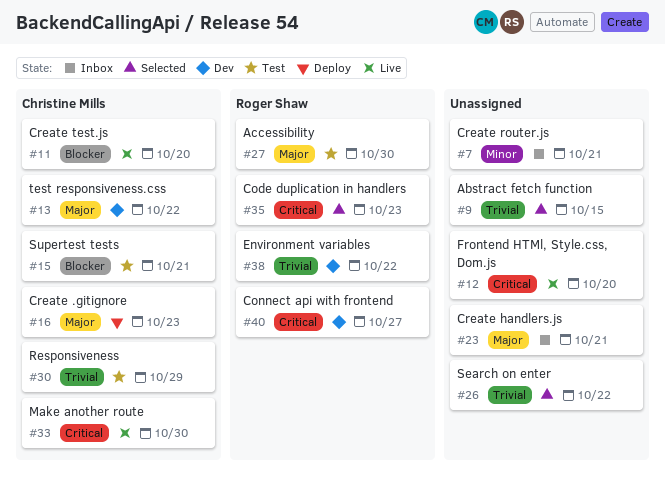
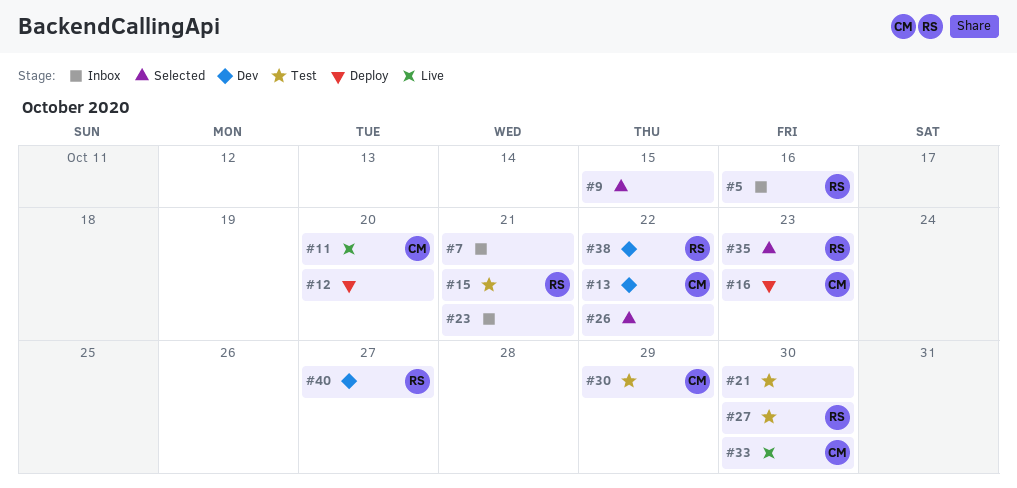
#5: none -> present
#12, status: Live -> Deploy
#15, owner: Christine Mills -> Roger Shaw
#21: none -> present

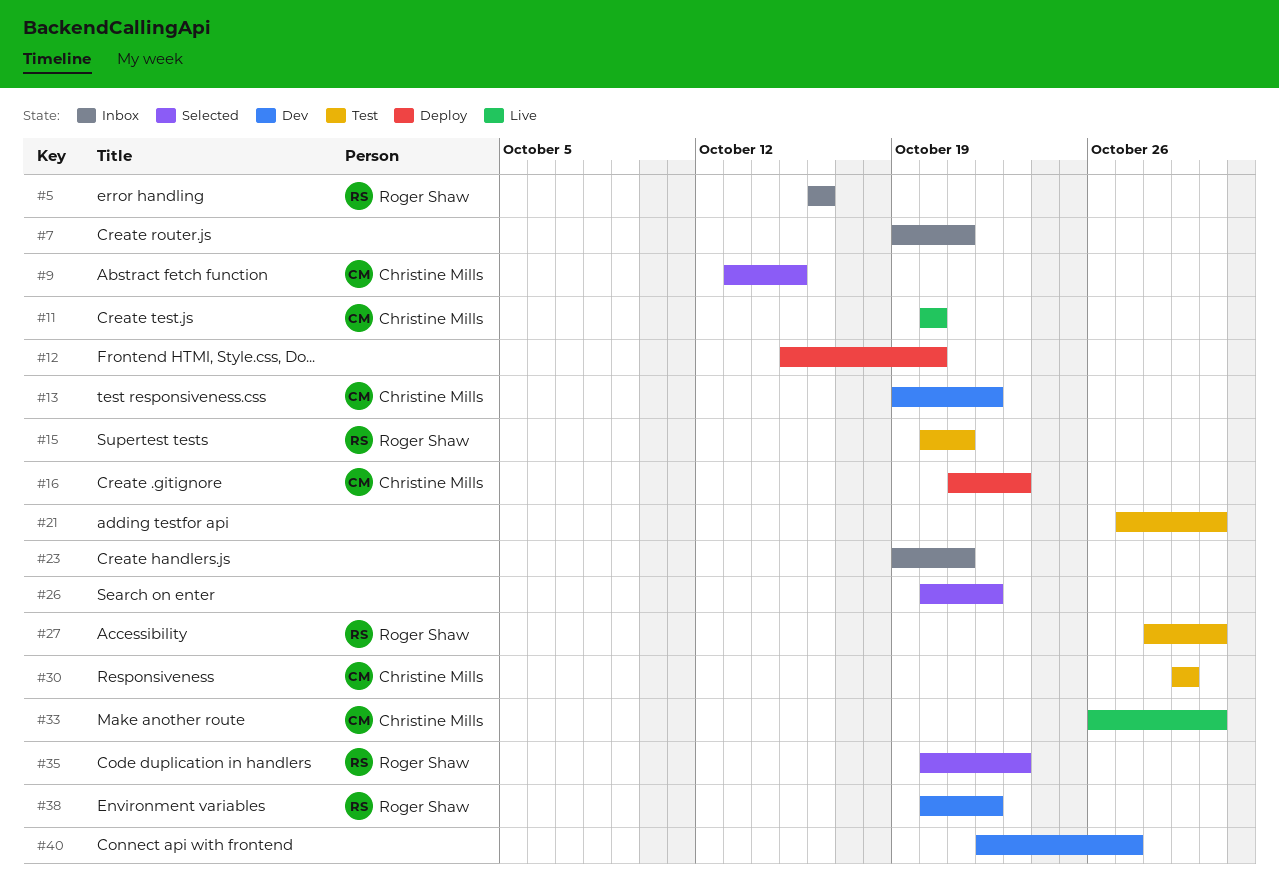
#9, owner: none -> Christine Mills
#40, owner: Roger Shaw -> none

